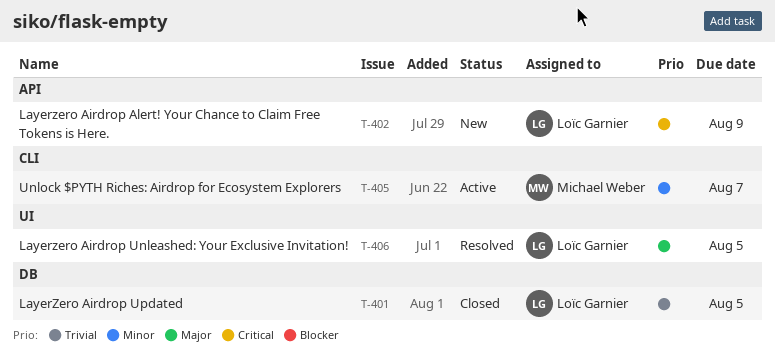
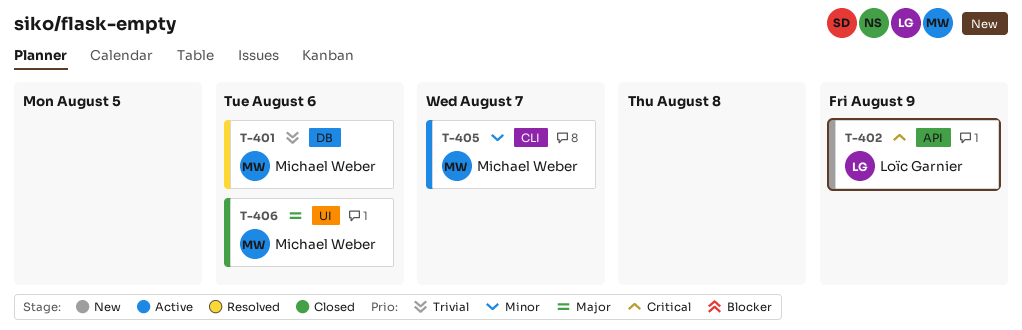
T-401, status: Closed -> Resolved
T-401, owner: Loïc Garnier -> Michael Weber
T-401, due: Aug 5 -> Aug 6
T-406, status: Resolved -> Closed
T-406, owner: Loïc Garnier -> Michael Weber
T-406, due: Aug 5 -> Aug 6

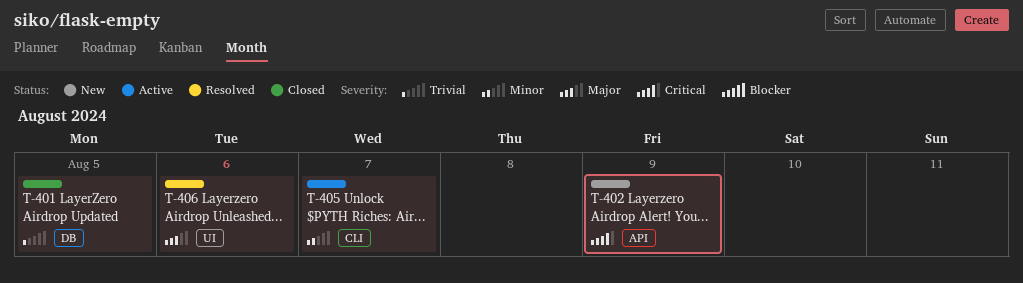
T-401, status: Resolved -> Closed
T-401, due: Aug 6 -> Aug 5
T-406, status: Closed -> Resolved

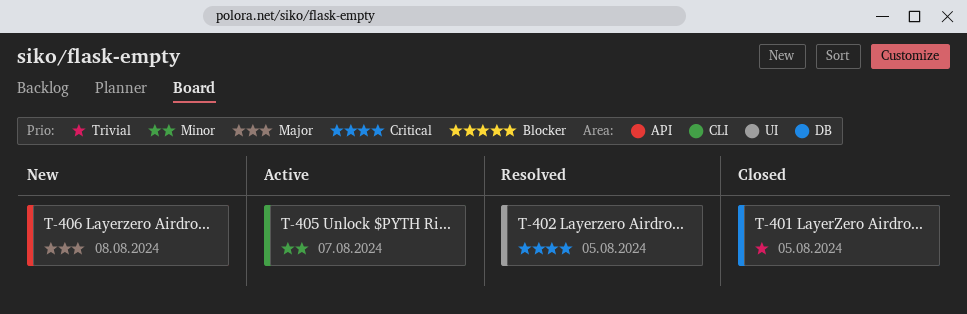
T-402, status: New -> Resolved
T-402, label: API -> UI
T-402, due: Aug 9 -> Aug 5
T-406, status: Resolved -> New
T-406, label: UI -> API
T-406, due: Aug 6 -> Aug 8

